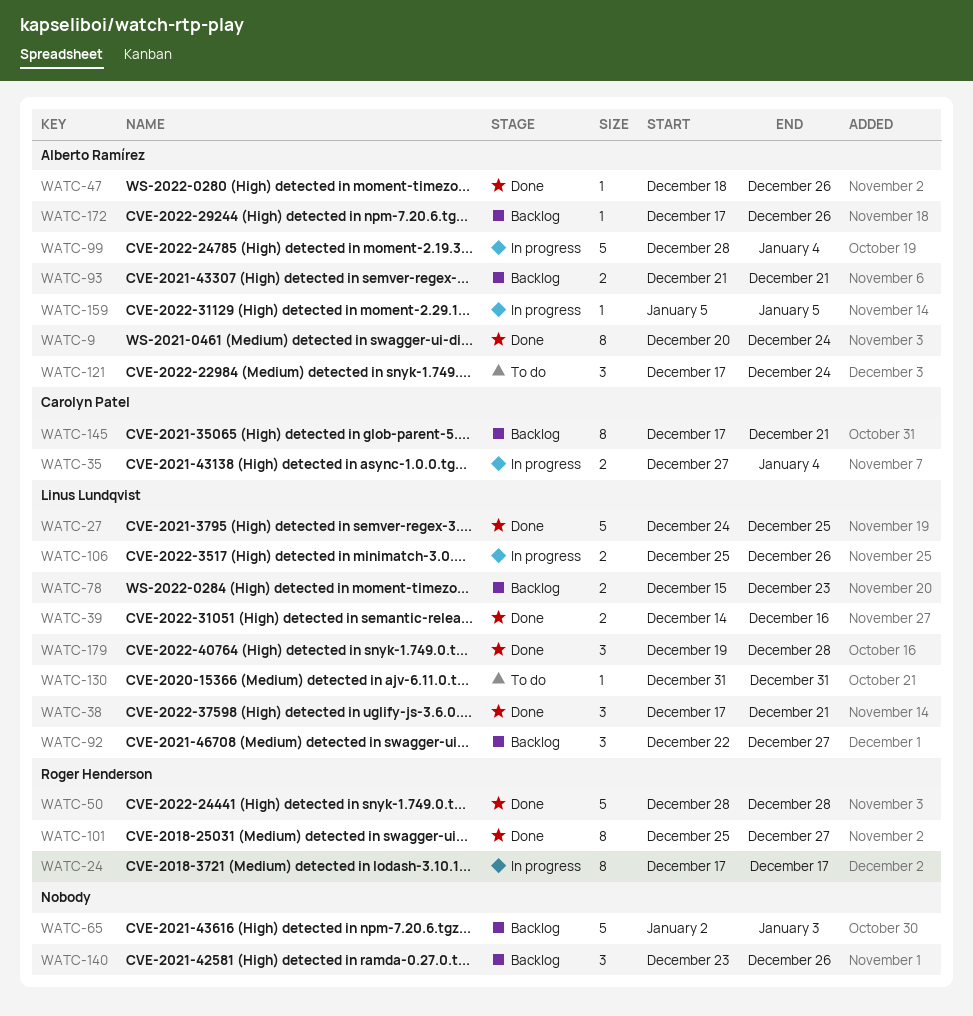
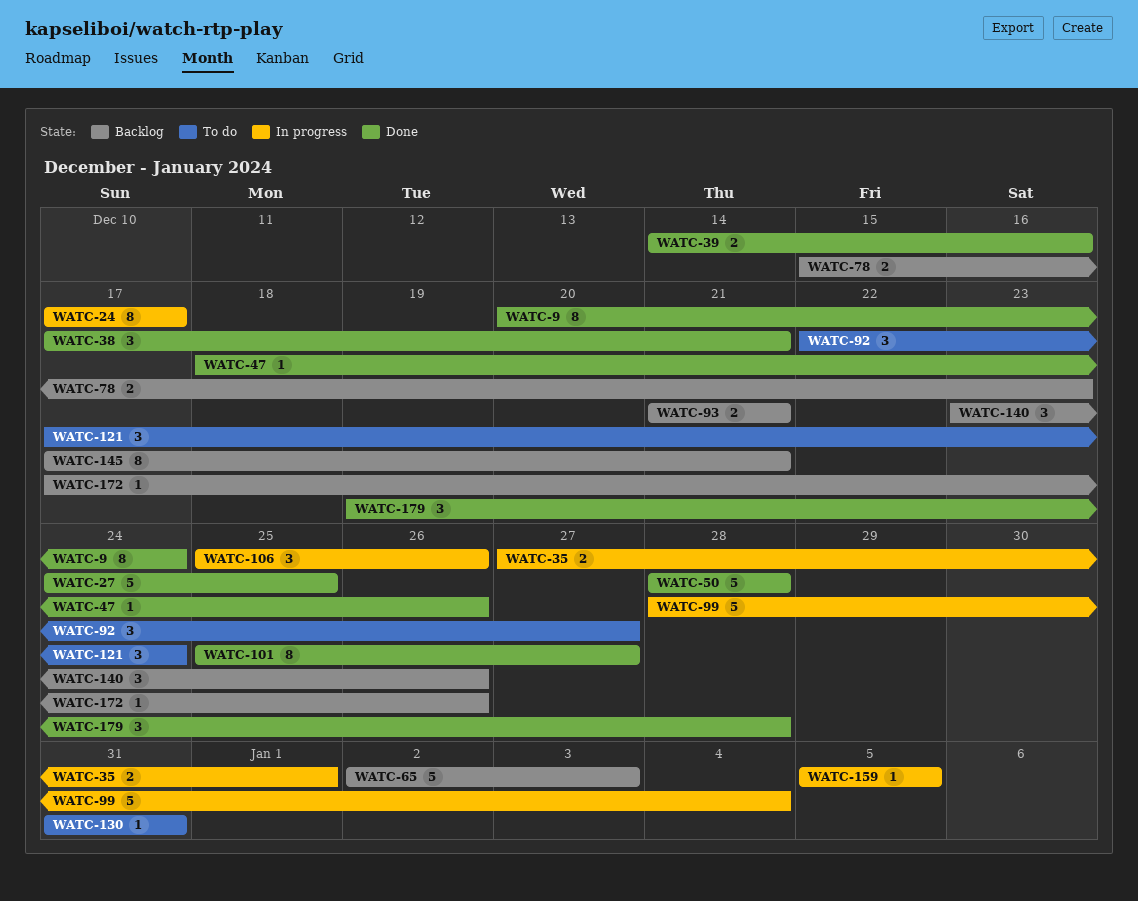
WATC-35, due: Jan 4 -> Jan 1
WATC-92, status: Backlog -> To do
WATC-106, estimate: 2 -> 3

